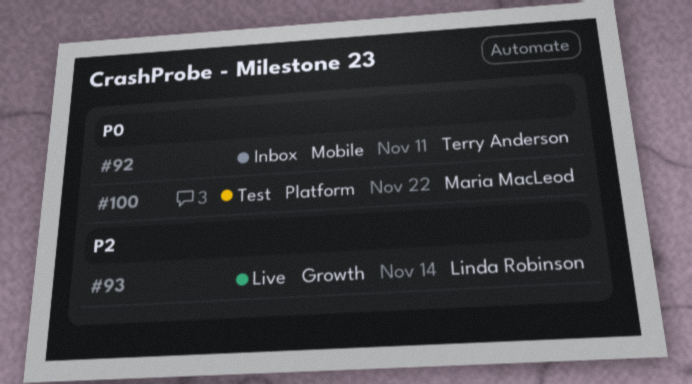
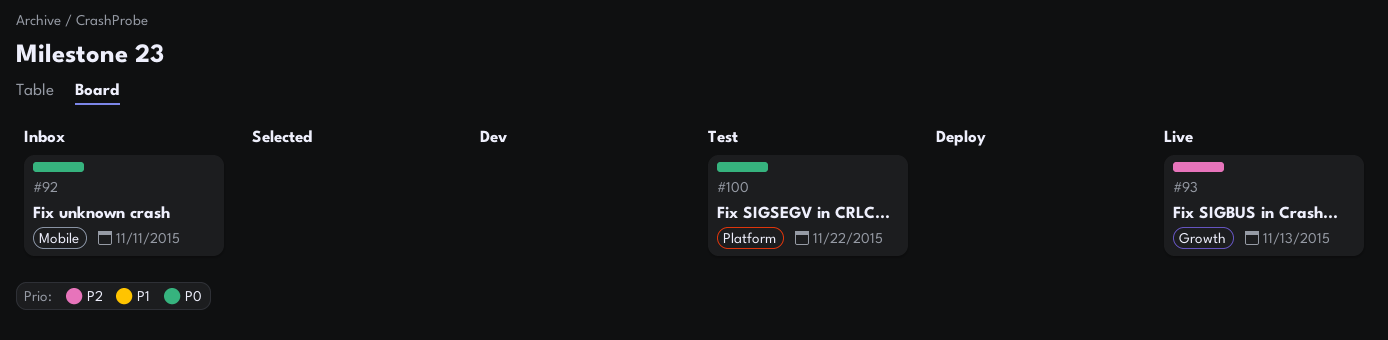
#93, due: Nov 14 -> Nov 13

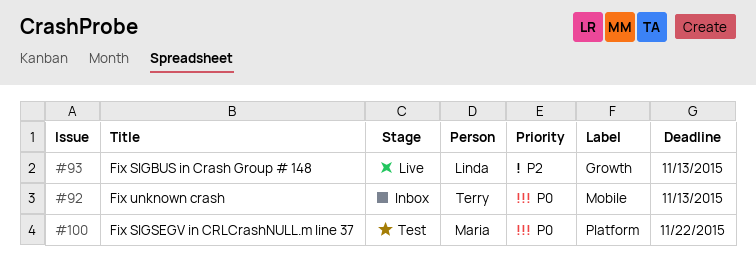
#92, due: Nov 11 -> Nov 13

